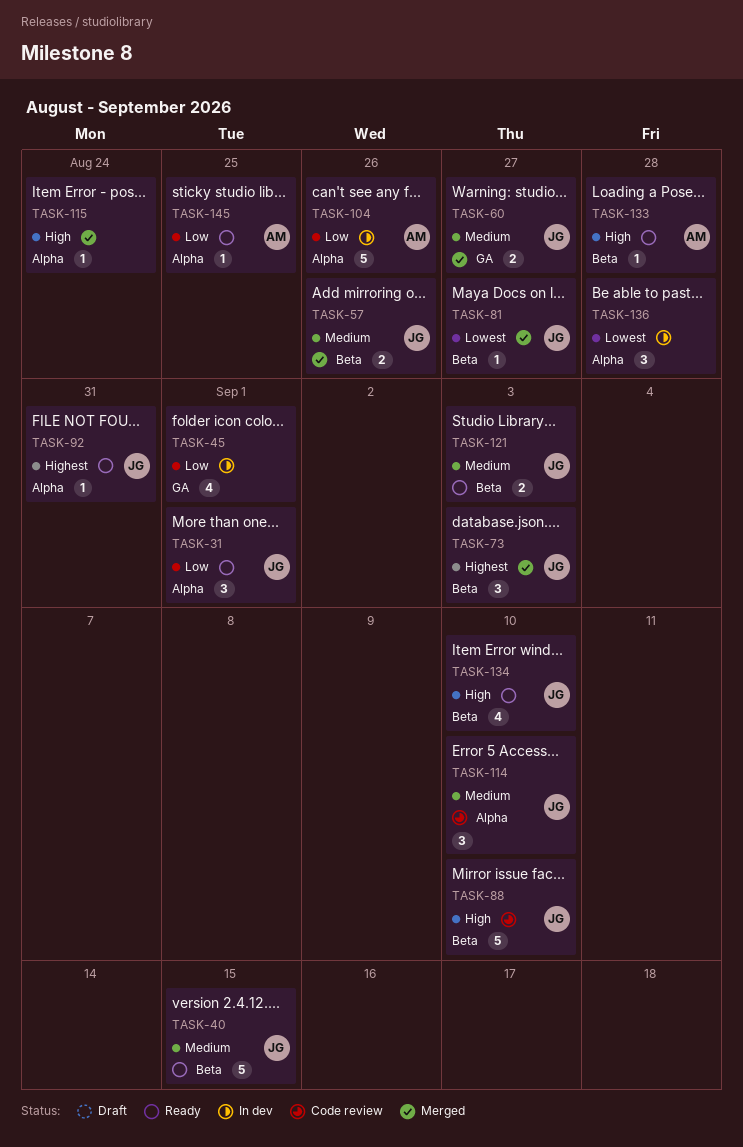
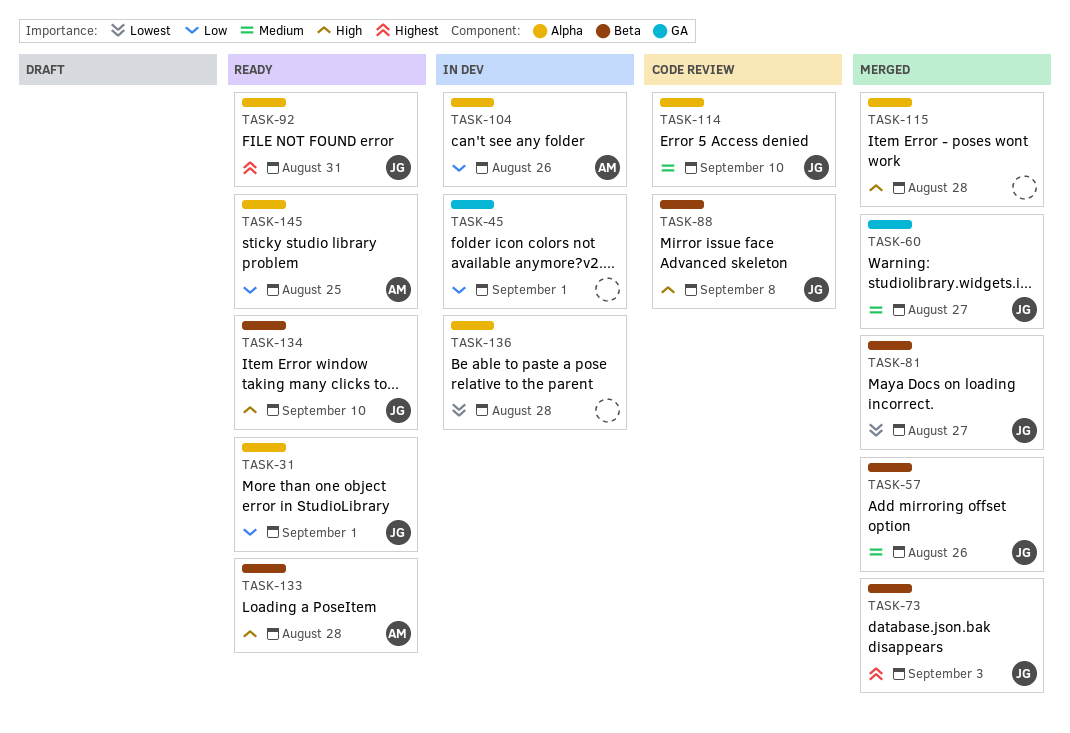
TASK-40: present -> none
TASK-88, due: Sep 10 -> Sep 8
TASK-115, due: Aug 24 -> Aug 28
TASK-121: present -> none

